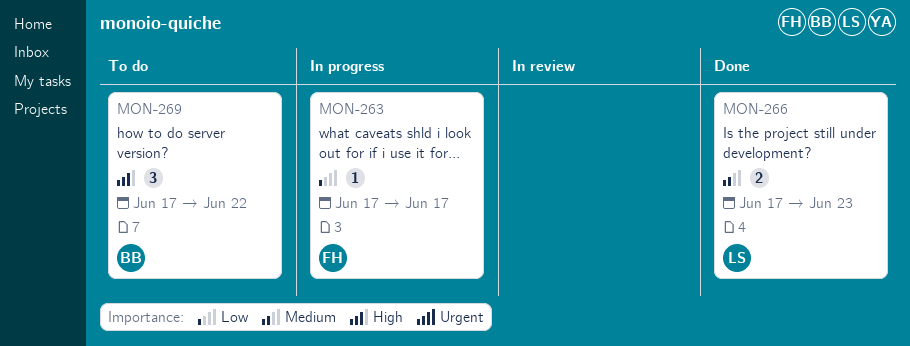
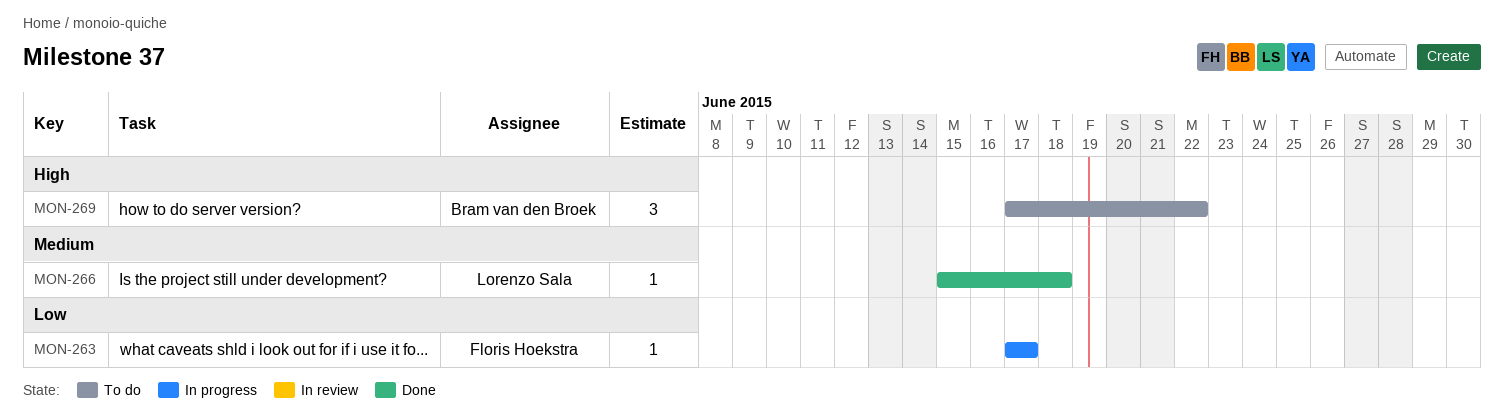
MON-266, estimate: 2 -> 1
MON-266, start: Jun 17 -> Jun 15
MON-266, due: Jun 23 -> Jun 18

